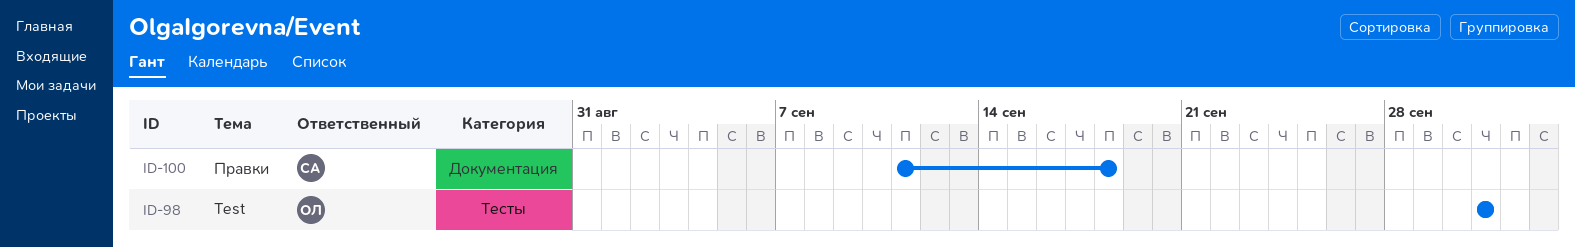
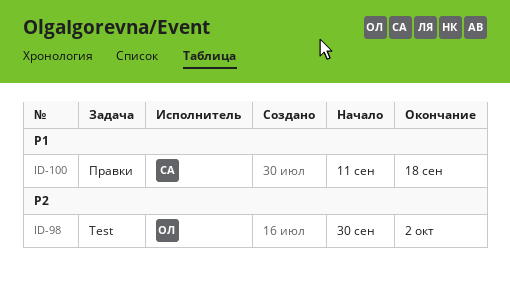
ID-98, start: Oct 1 -> Sep 30
ID-98, due: Oct 1 -> Oct 2

